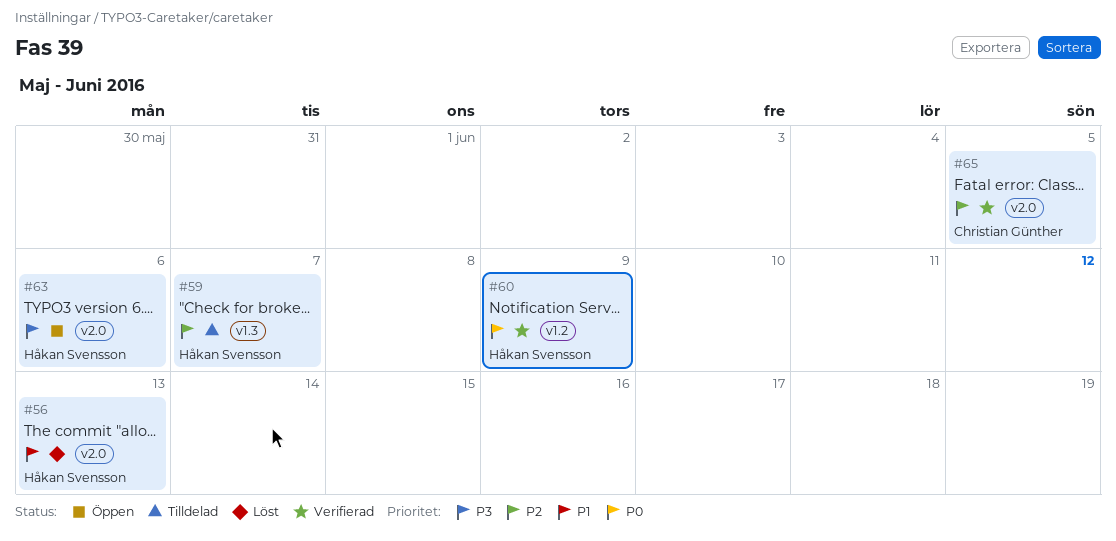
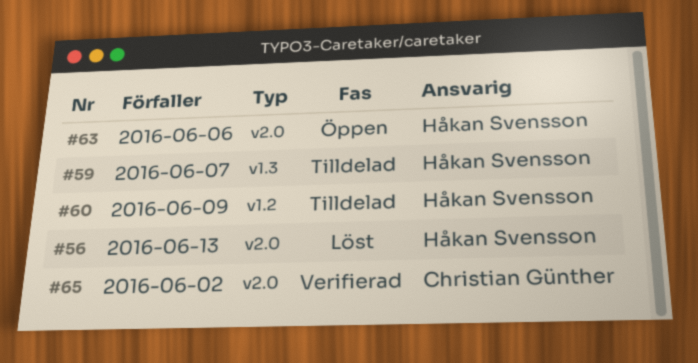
#60, status: Verifierad -> Tilldelad
#65, due: Jun 5 -> Jun 2

